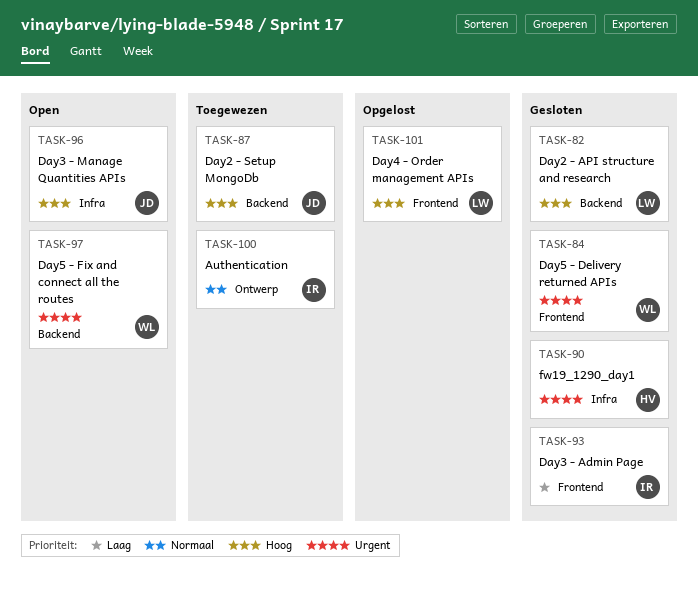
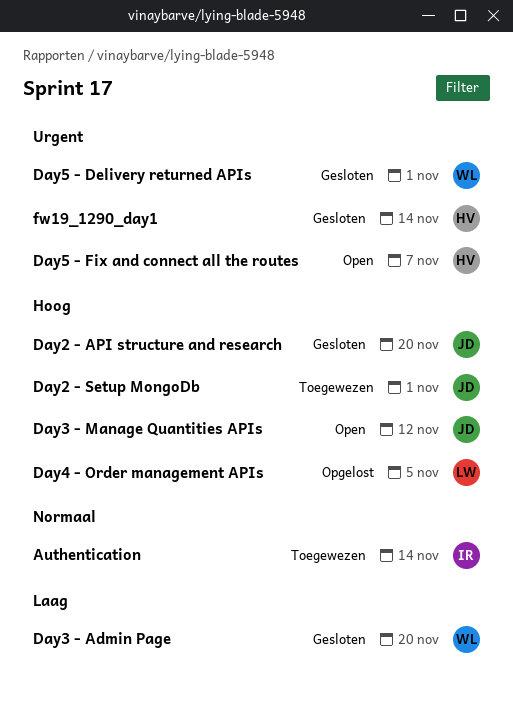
Day2 - API structure and research, owner: LW -> JD
Day3 - Admin Page, owner: IR -> WL
Day5 - Fix and connect all the routes, owner: WL -> HV

